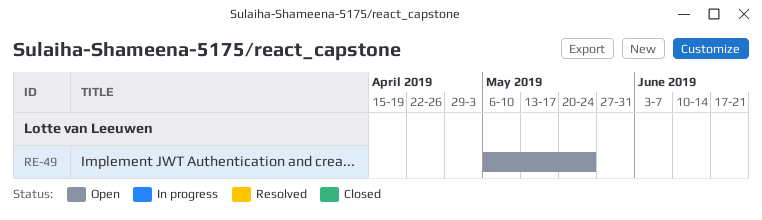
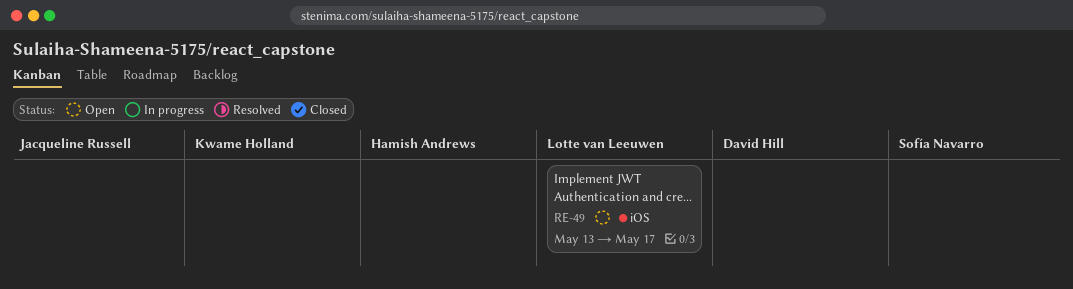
RE-49, start: May 6 -> May 13
RE-49, due: May 24 -> May 17

